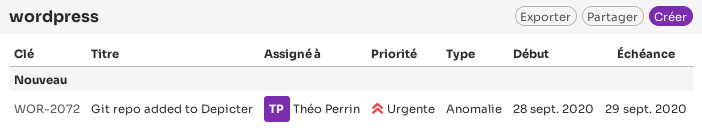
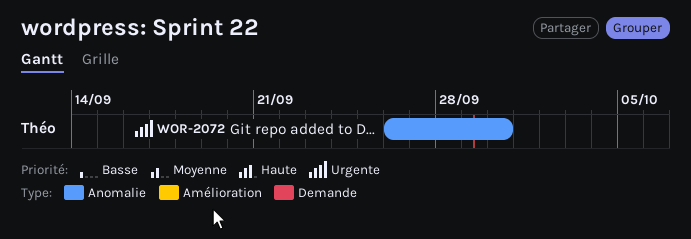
WOR-2072, start: Sep 28 -> Sep 26
WOR-2072, due: Sep 29 -> Sep 30

